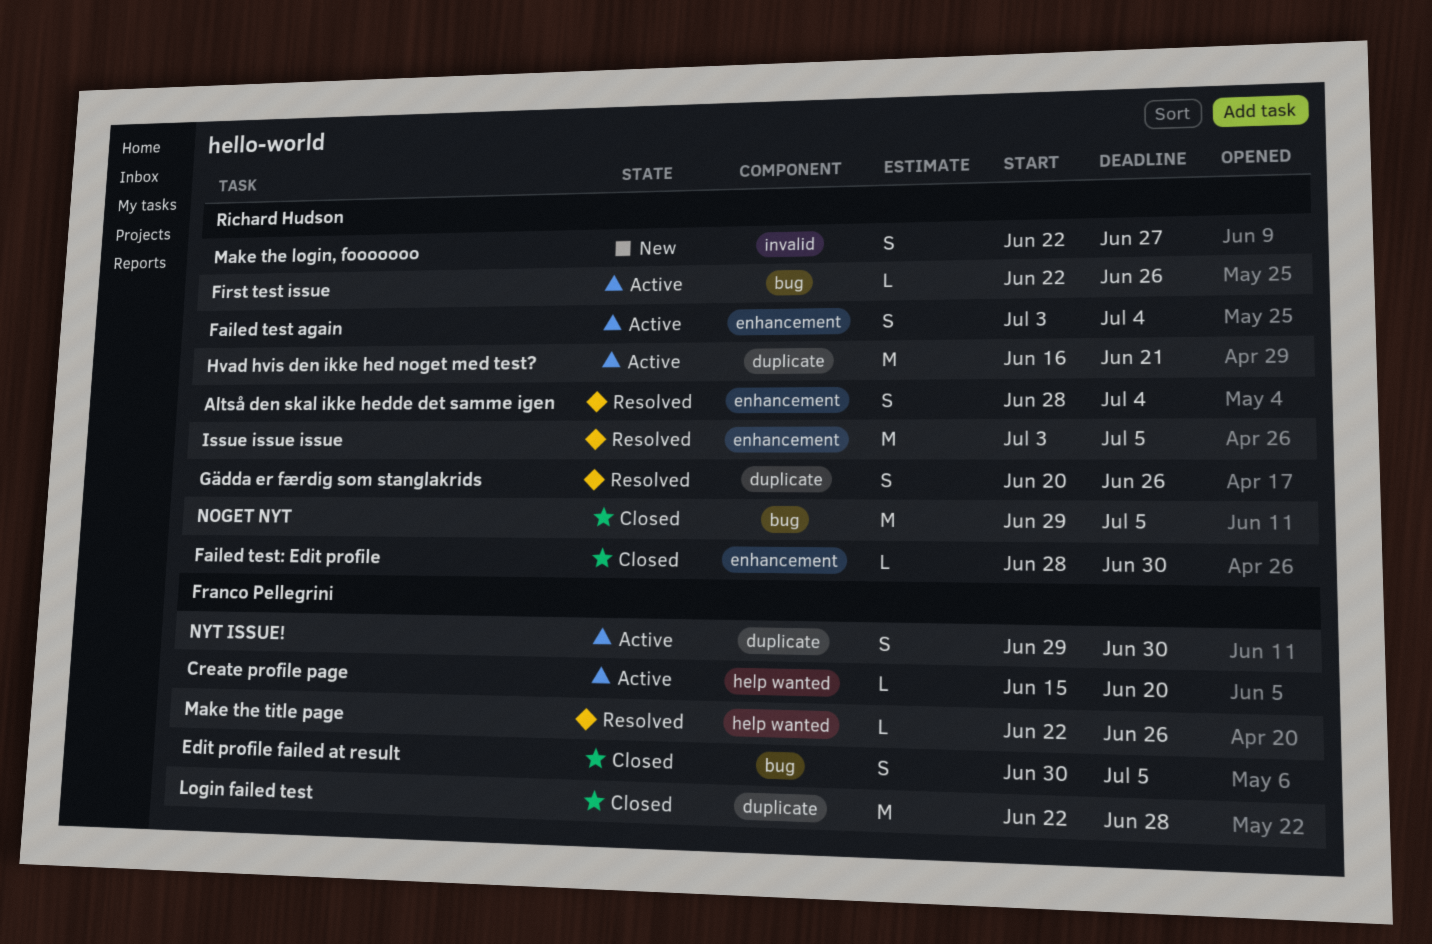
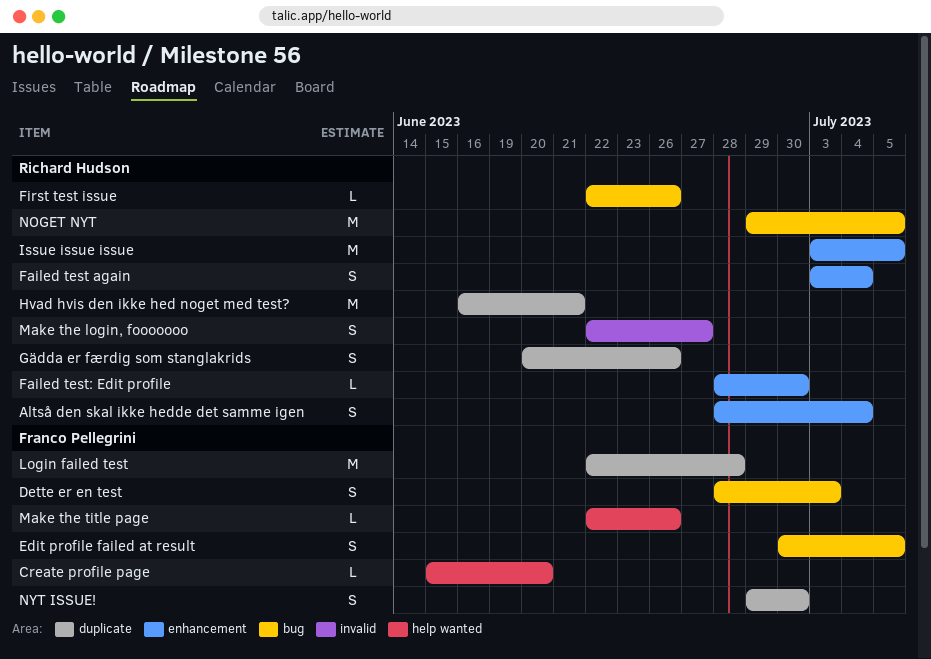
Dette er en test: none -> present

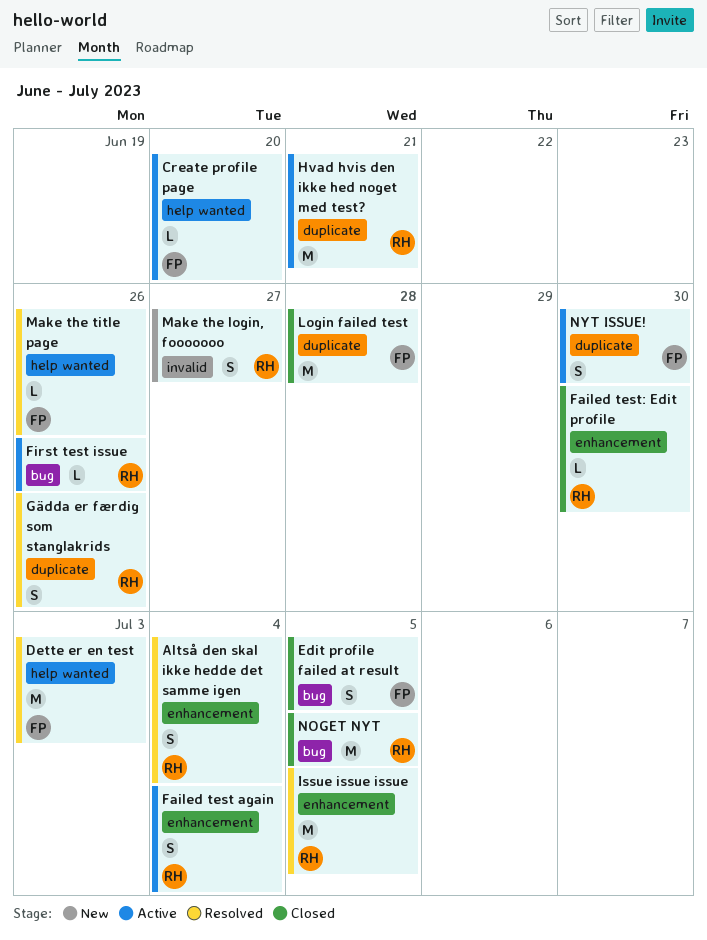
Dette er en test, label: bug -> help wanted
Dette er en test, estimate: S -> M

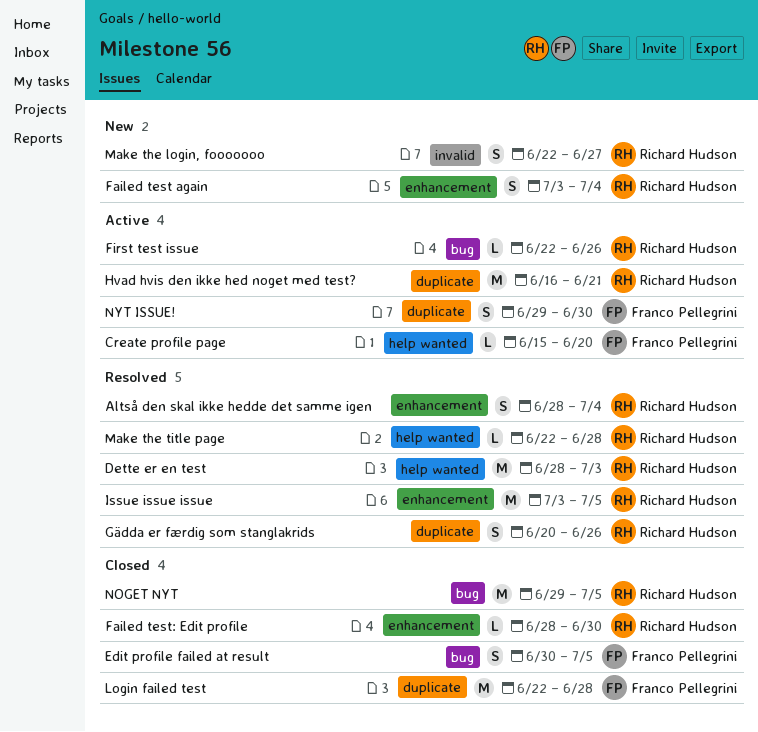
Dette er en test, owner: Franco Pellegrini -> Richard Hudson
Failed test again, status: Active -> New
Make the title page, owner: Franco Pellegrini -> Richard Hudson
Make the title page, due: Jun 26 -> Jun 28

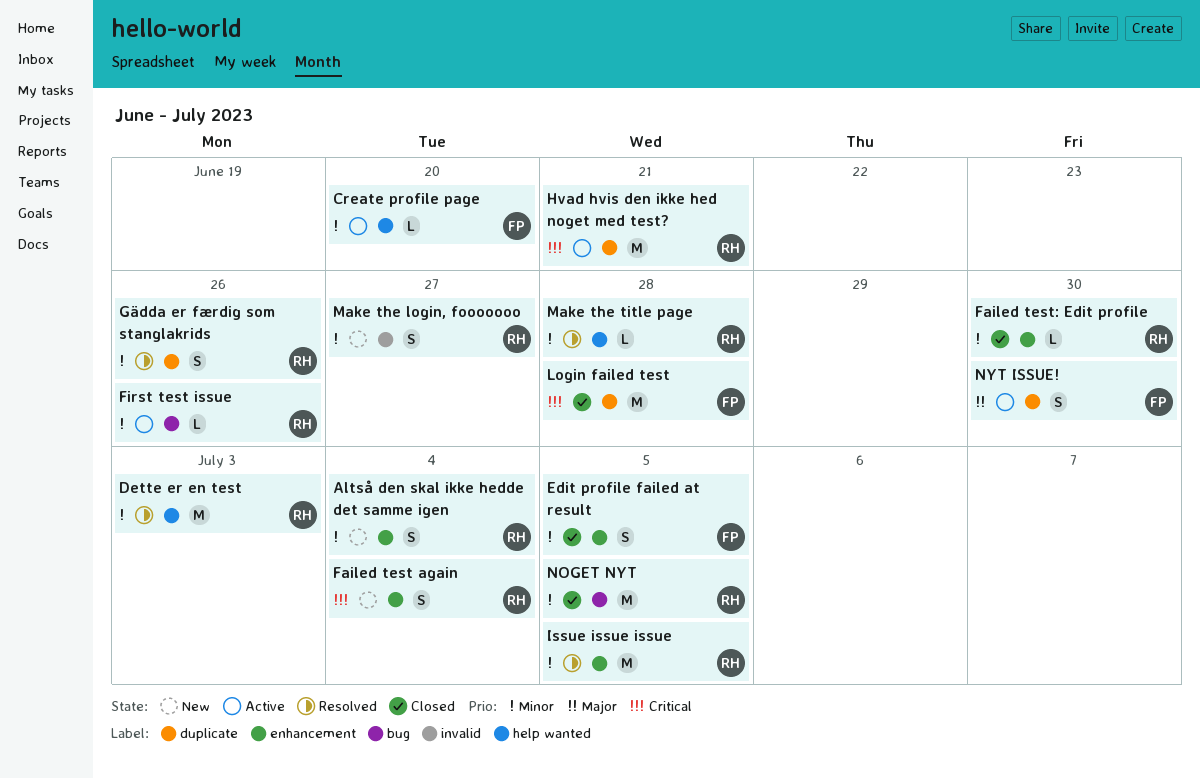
Altså den skal ikke hedde det samme igen, status: Resolved -> New
Edit profile failed at result, label: bug -> enhancement

